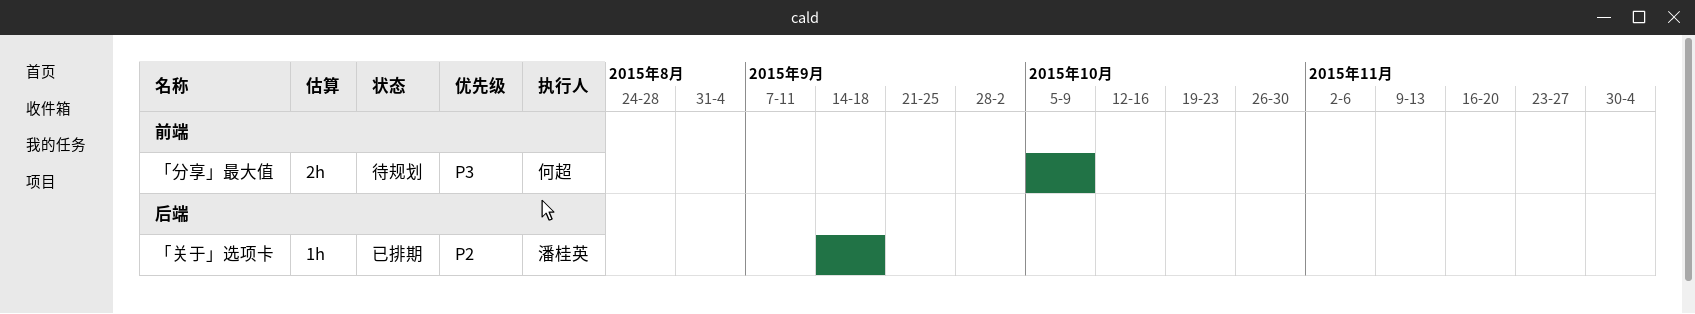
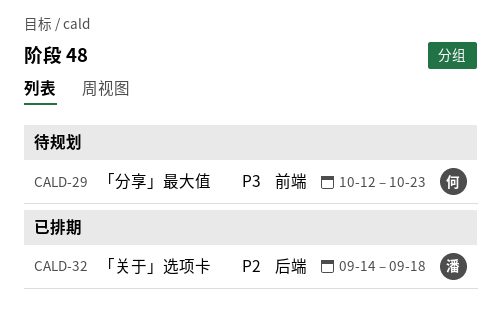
「分享」最大值, start: Oct 5 -> Oct 12
「分享」最大值, due: Oct 9 -> Oct 23

